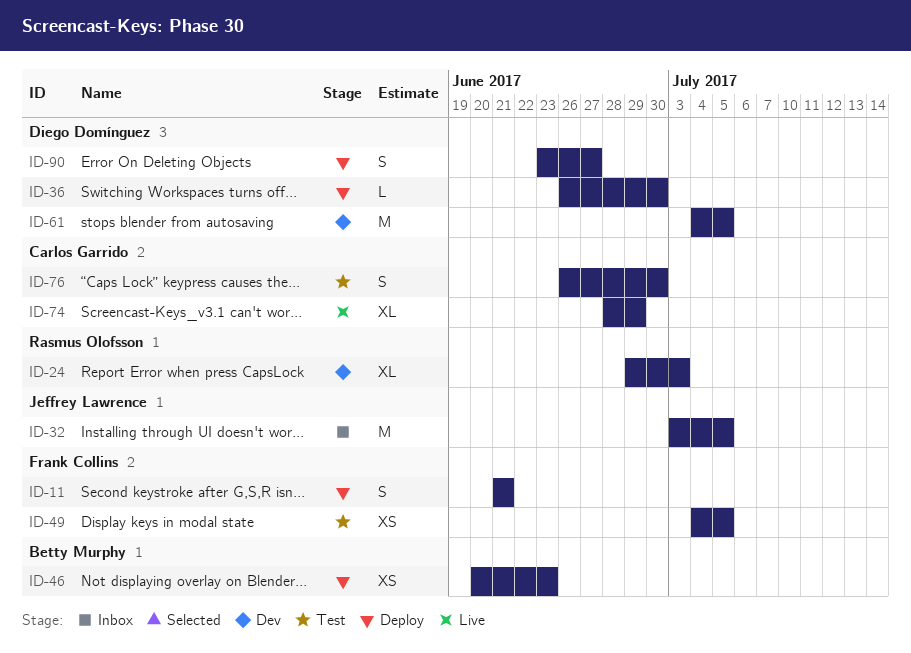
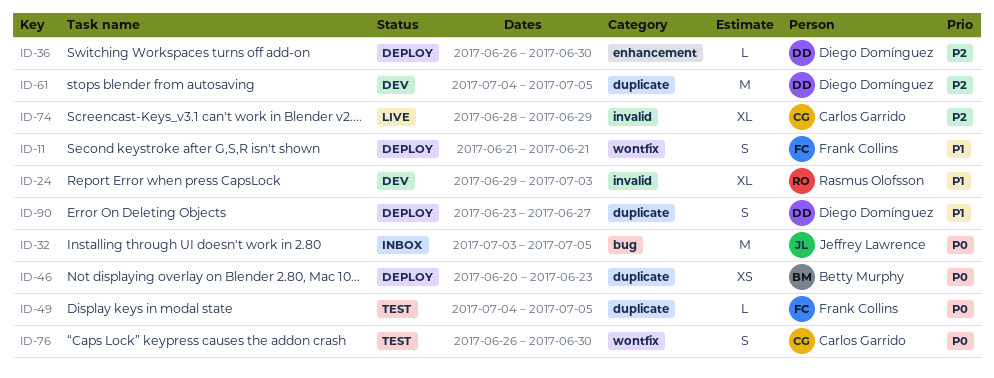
ID-49, estimate: XS -> L

